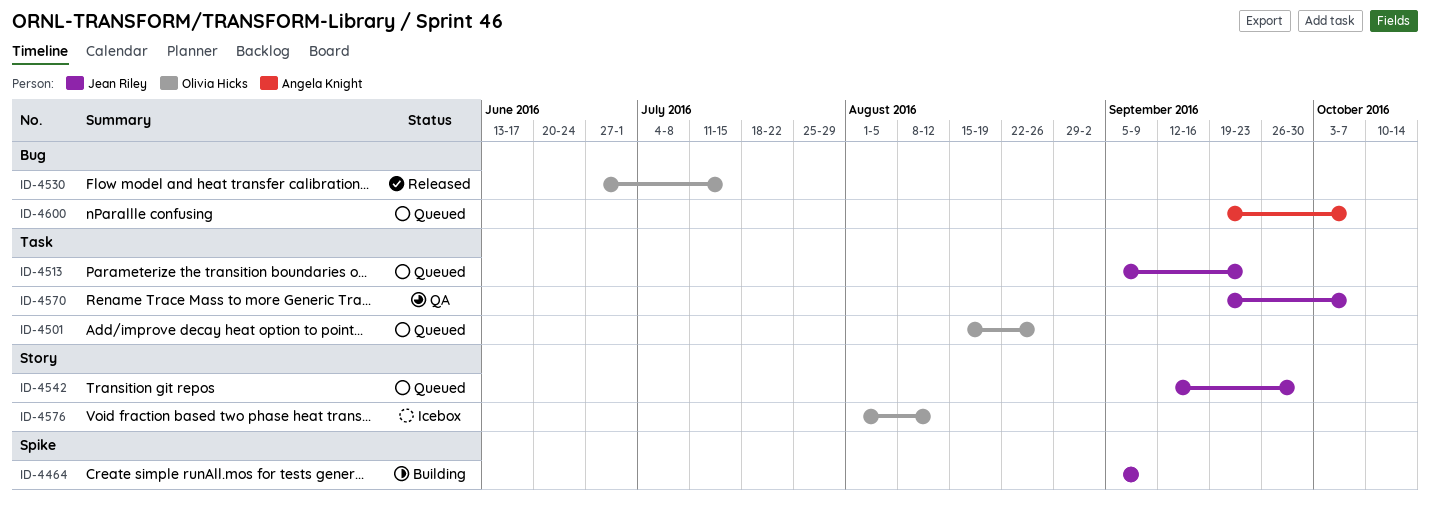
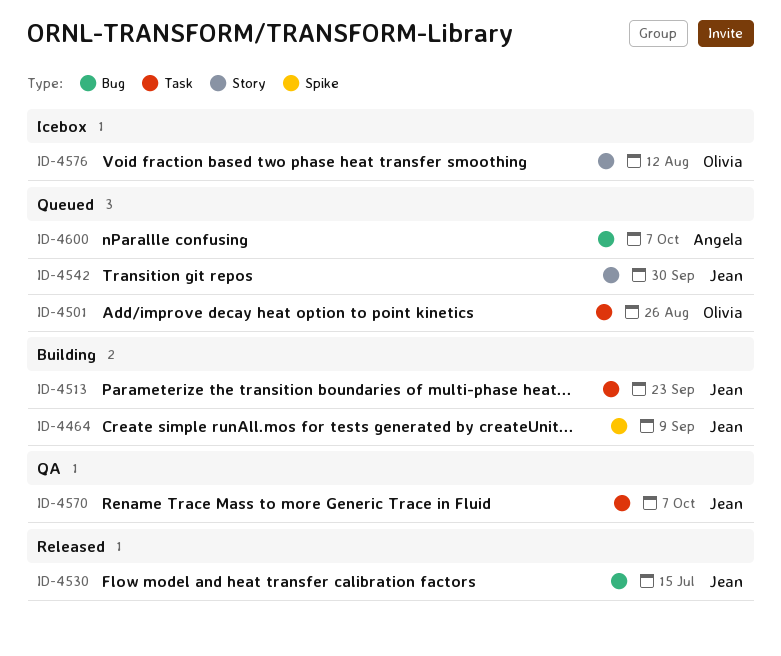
ID-4513, status: Queued -> Building
ID-4530, owner: Olivia Hicks -> Jean Riley

